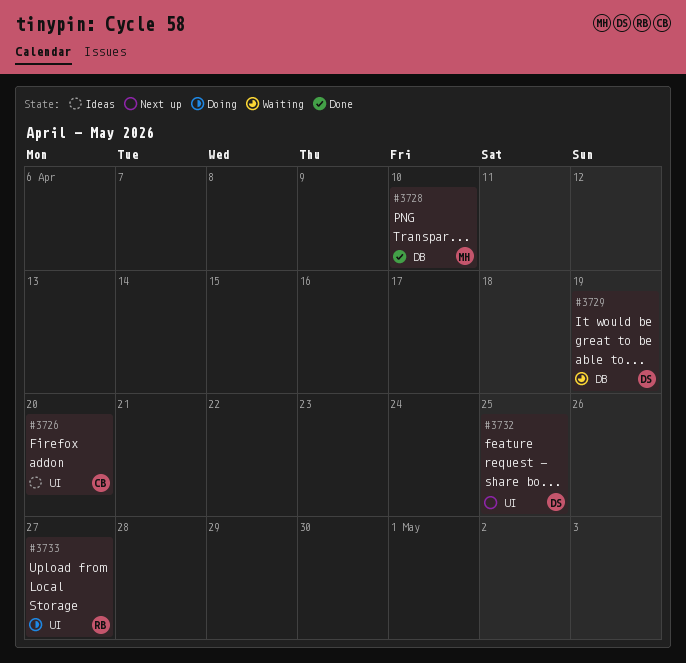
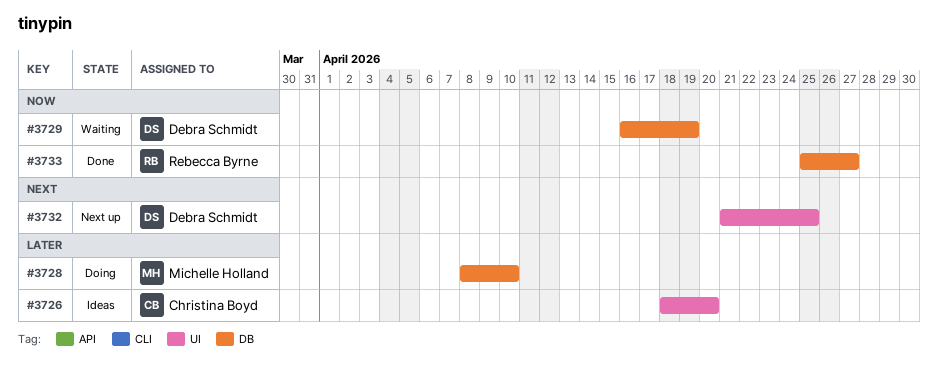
#3728, status: Done -> Doing
#3733, status: Doing -> Done
#3733, label: UI -> DB

